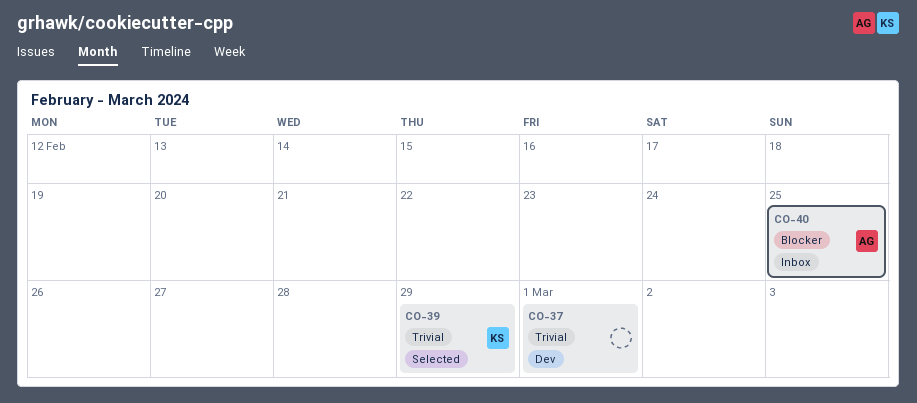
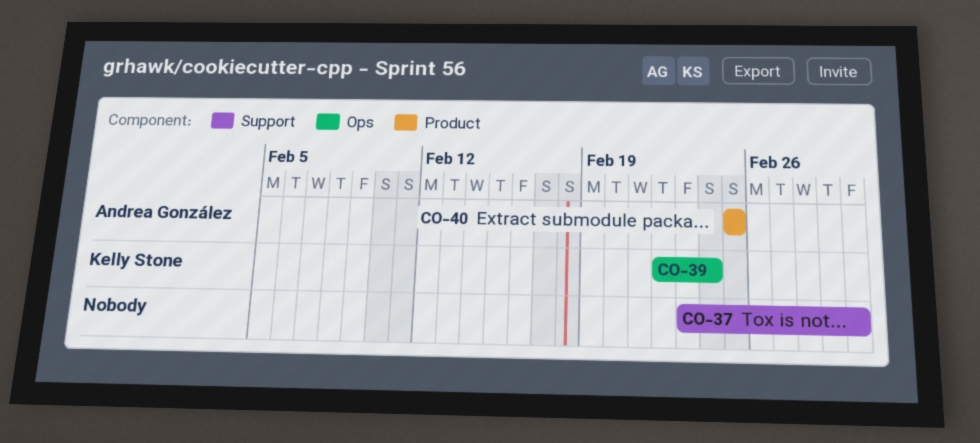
CO-39, due: Feb 29 -> Feb 24

